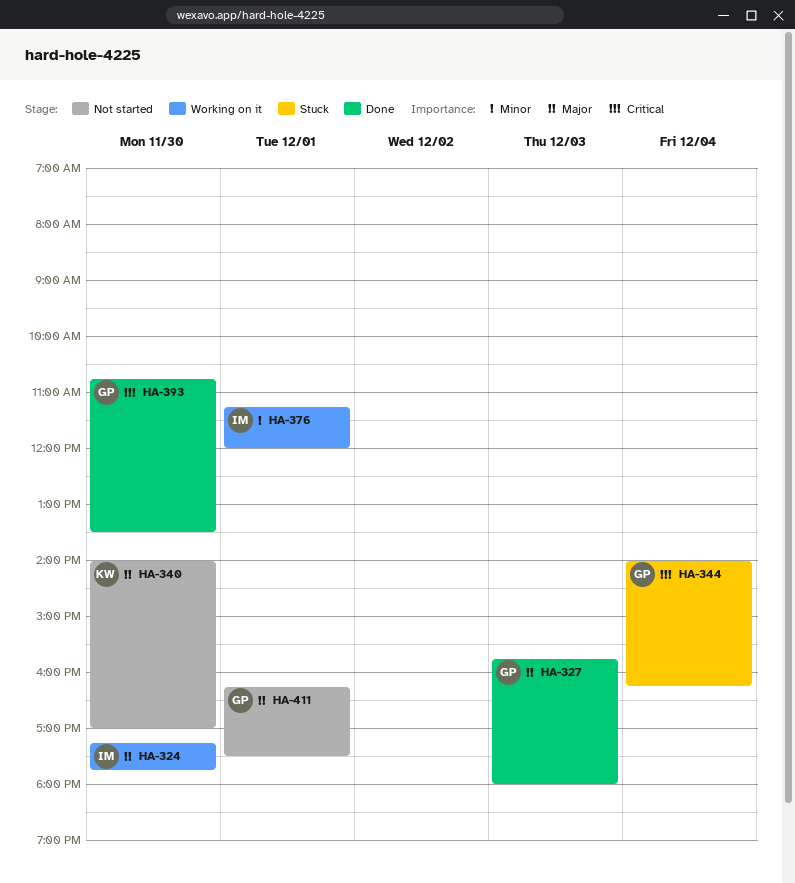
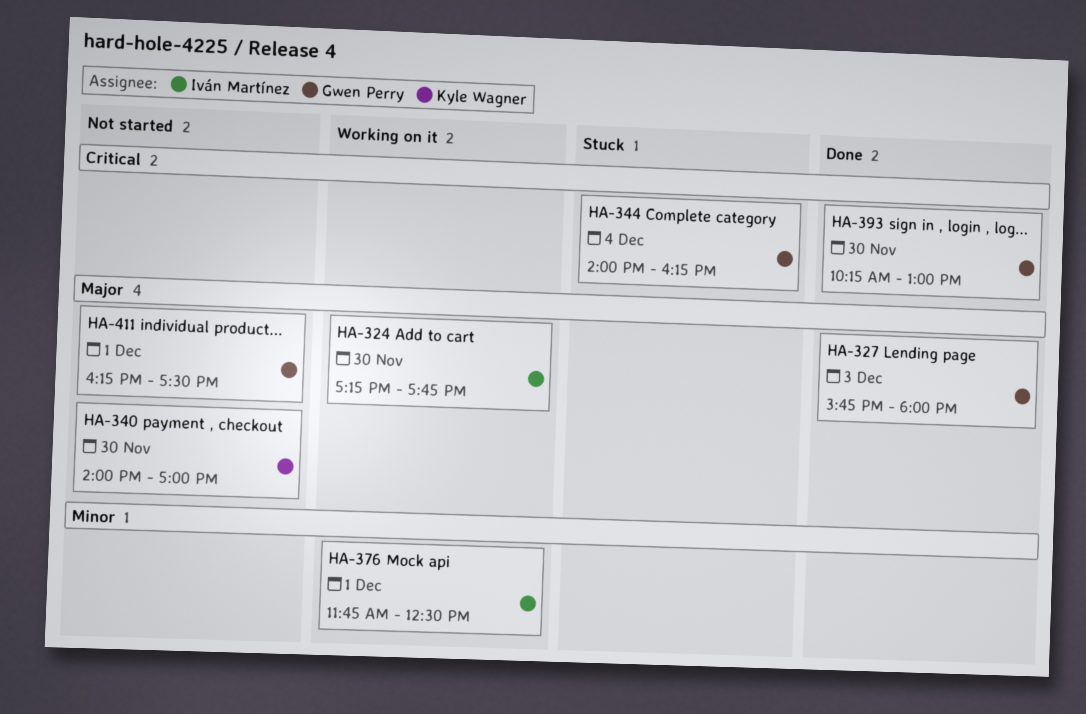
HA-376, begins: 11:15 -> 11:45
HA-376, ends: 12:00 -> 12:30
HA-393, begins: 10:45 -> 10:15
HA-393, ends: 13:30 -> 13:00

